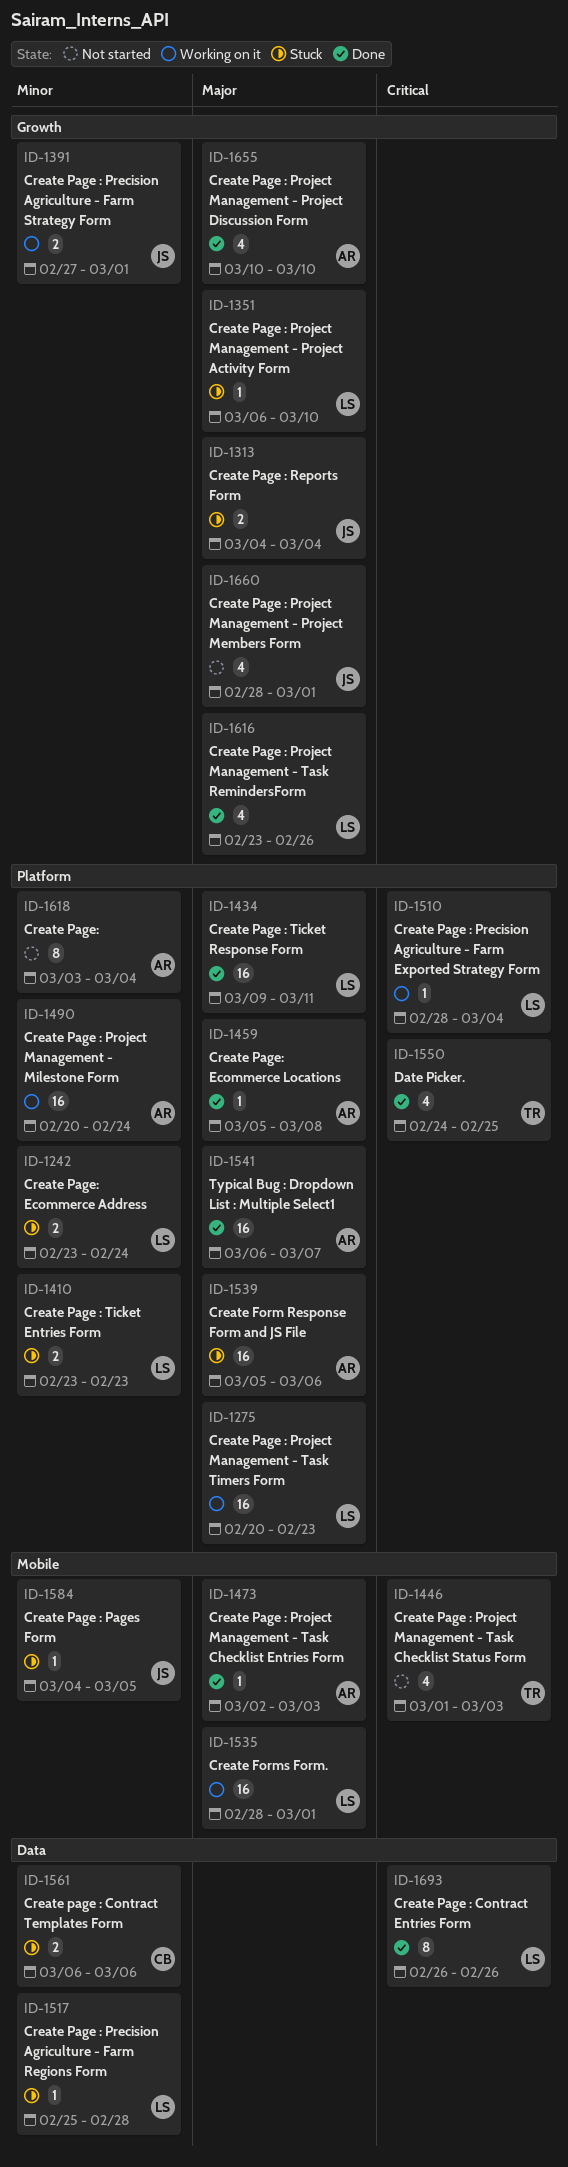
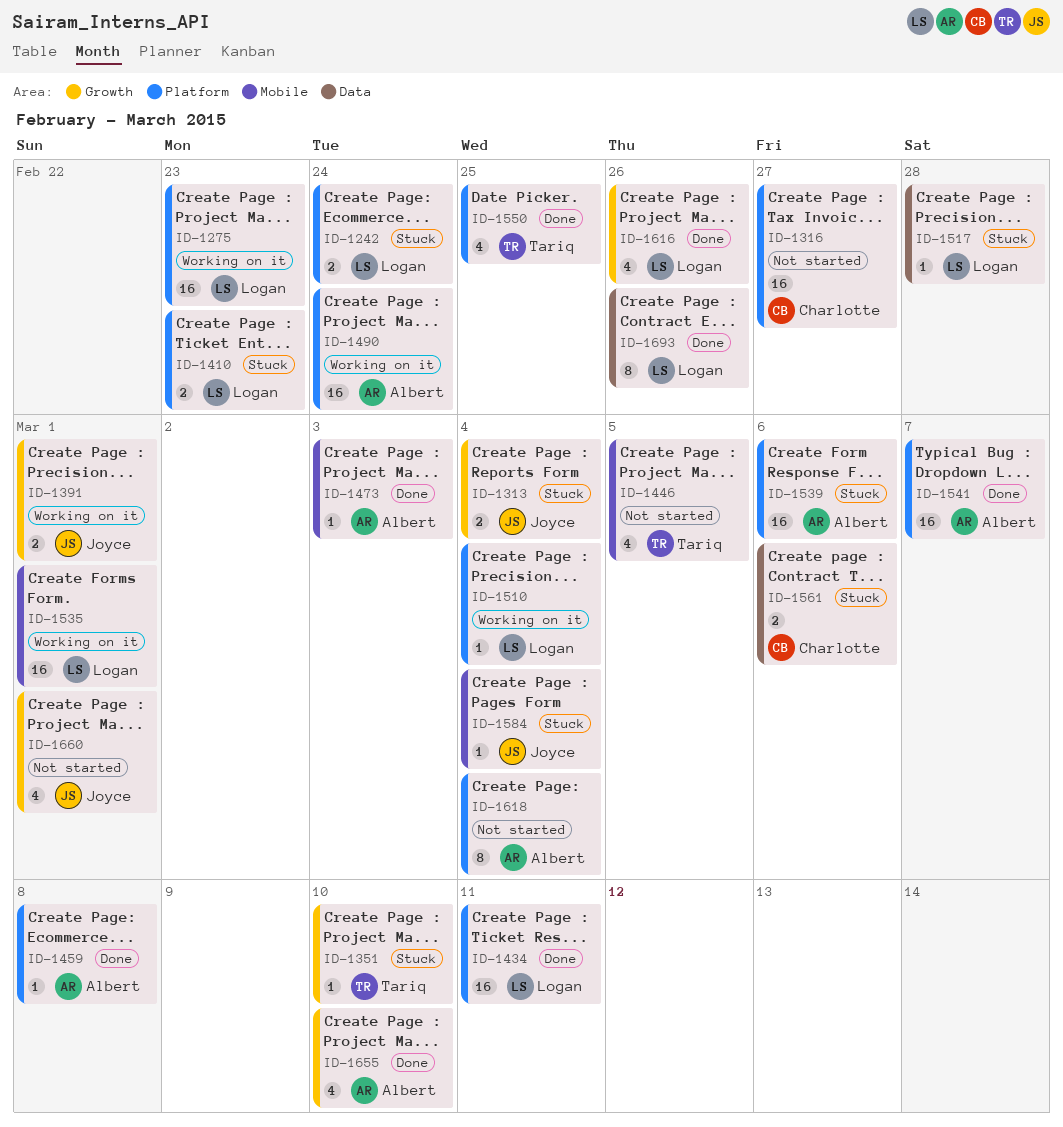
ID-1316: none -> present
ID-1351, owner: Logan -> Tariq
ID-1446, due: Mar 3 -> Mar 5
ID-1584, due: Mar 5 -> Mar 4

